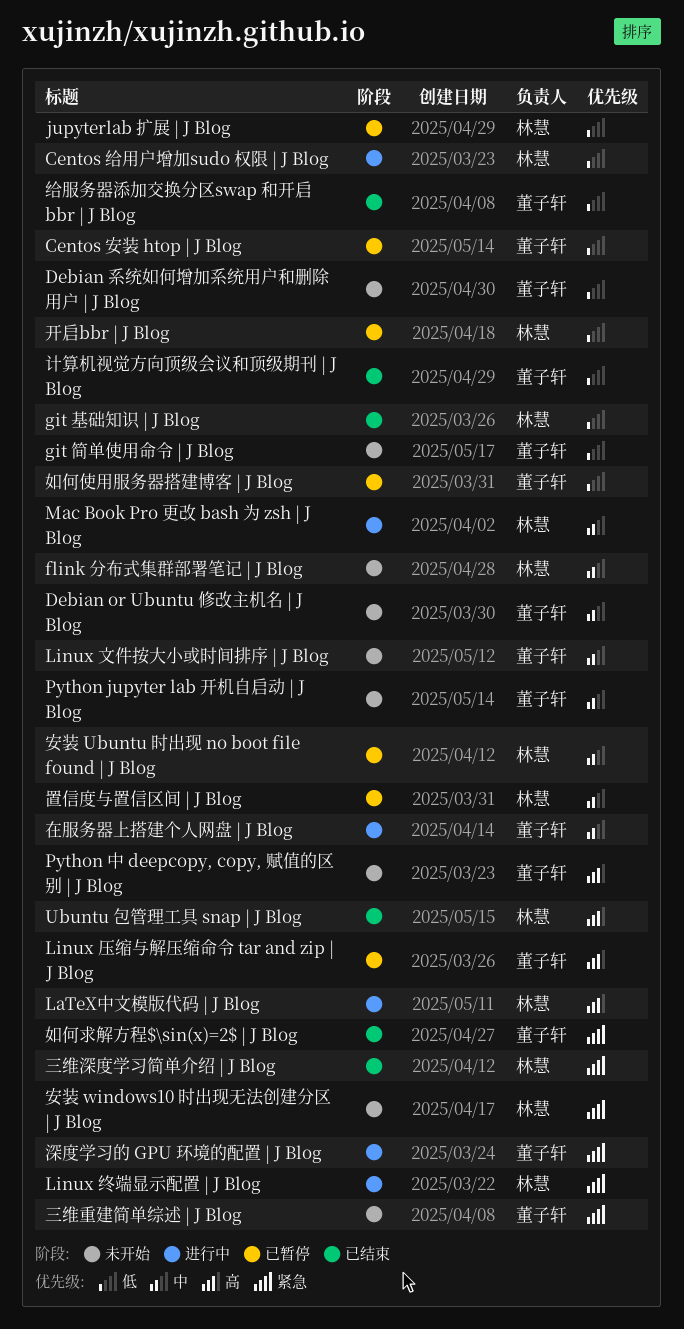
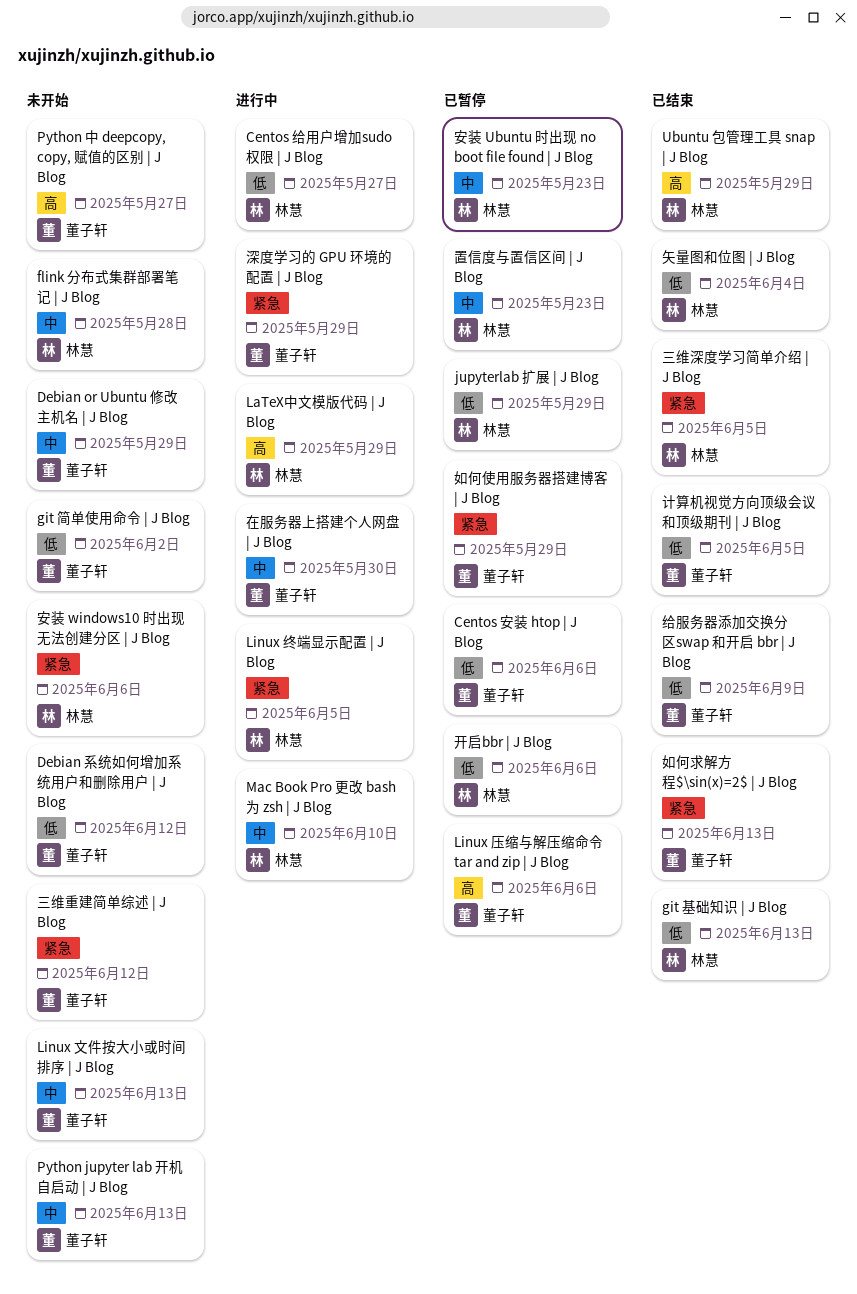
如何使用服务器搭建博客 | J Blog, priority: 低 -> 紧急
矢量图和位图 | J Blog: none -> present

